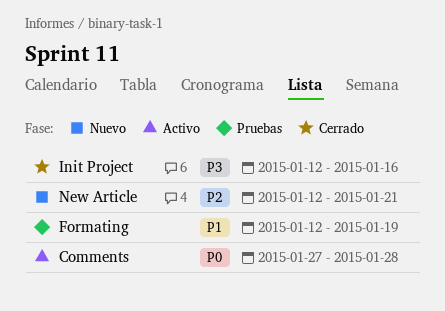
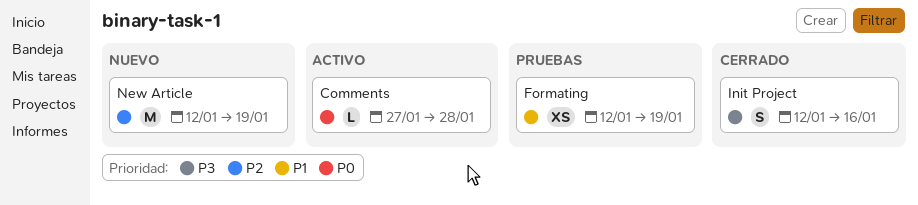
New Article, due: Jan 21 -> Jan 19

